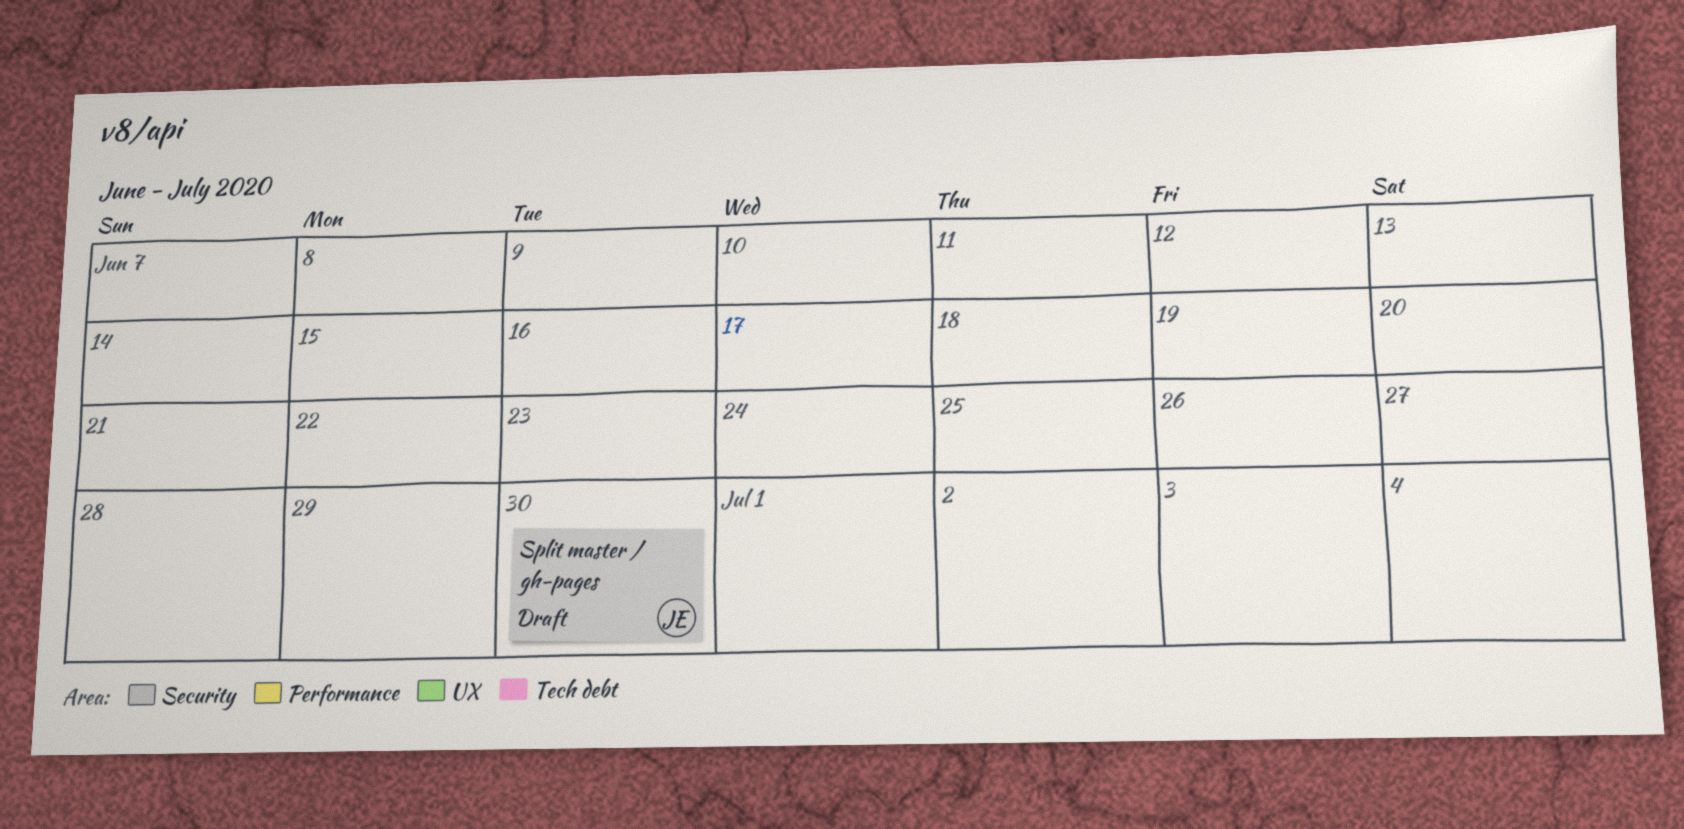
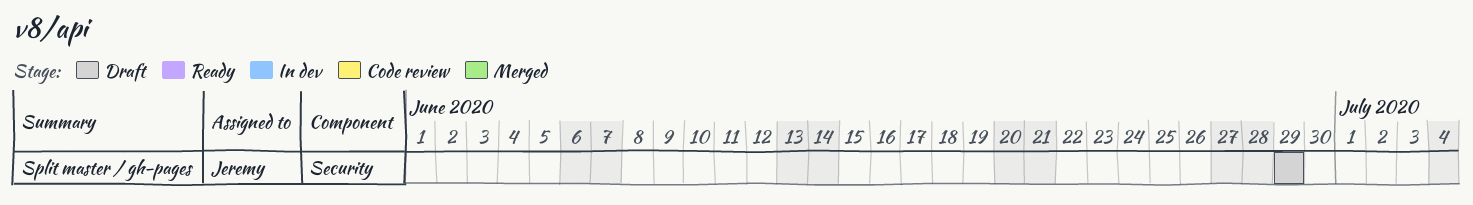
Split master / gh-pages, due: Jun 30 -> Jun 29

